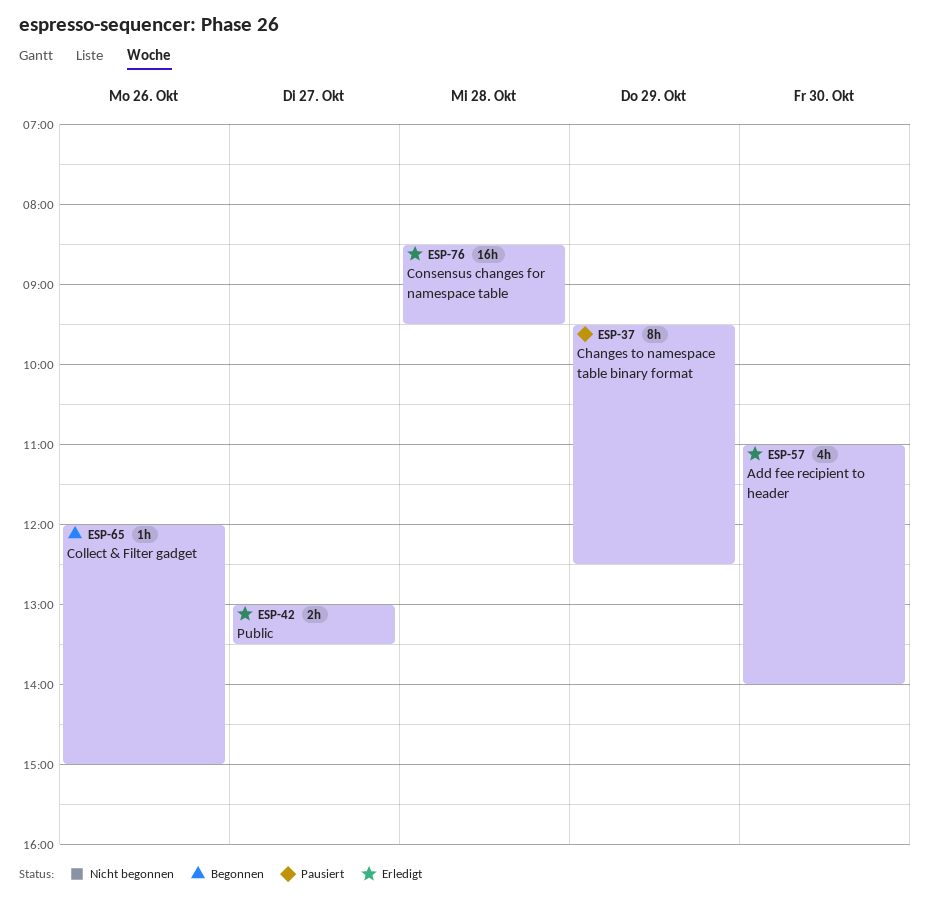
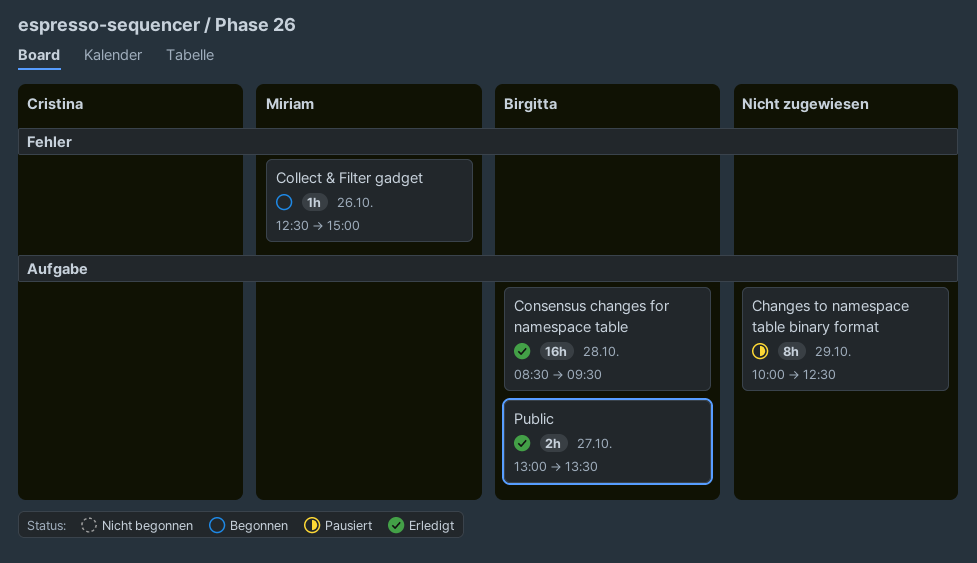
Add fee recipient to header: present -> none
Changes to namespace table binary format, begins: 09:30 -> 10:00
Collect & Filter gadget, begins: 12:00 -> 12:30

